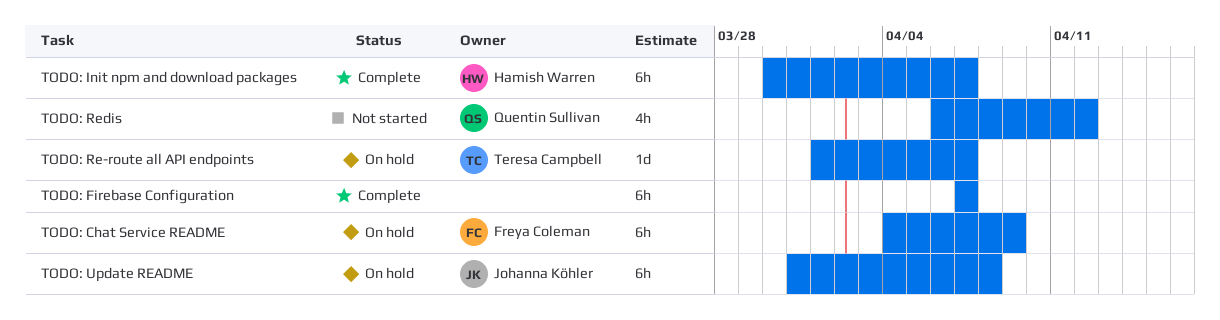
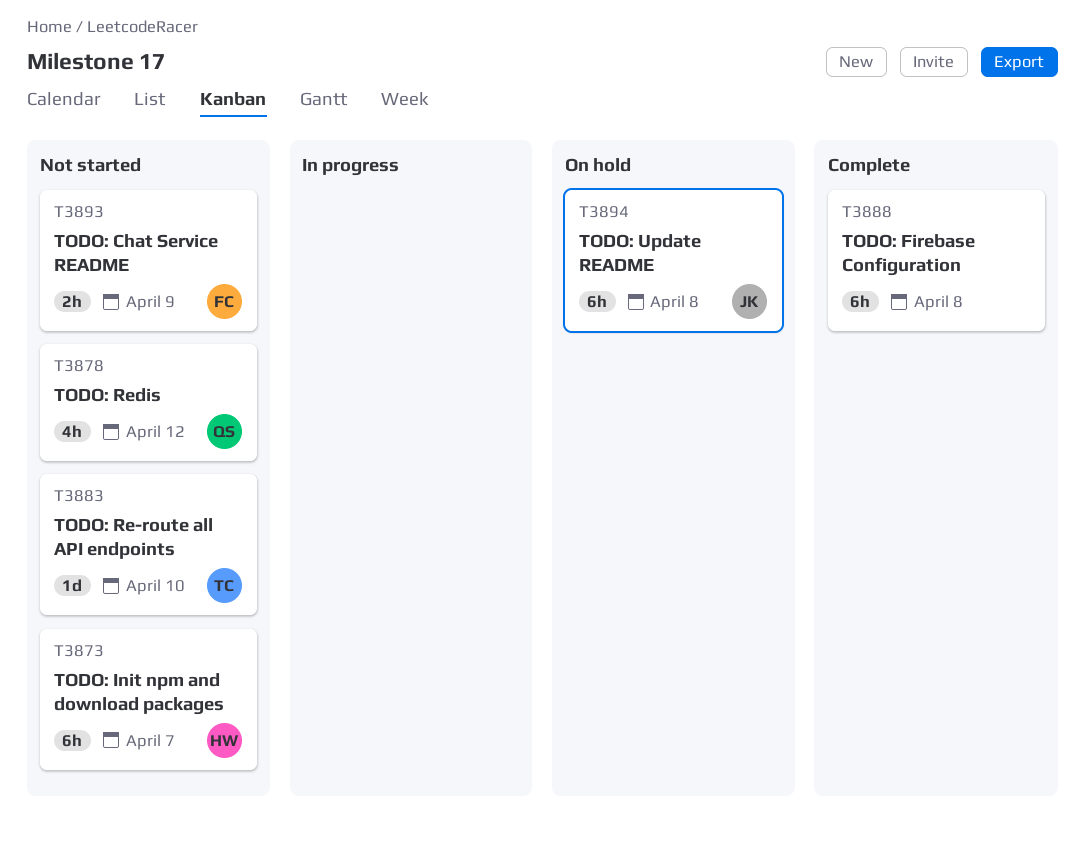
TODO: Chat Service README, status: On hold -> Not started
TODO: Chat Service README, estimate: 6h -> 2h
TODO: Firebase Configuration, due: Apr 7 -> Apr 8
TODO: Init npm and download packages, status: Complete -> Not started
TODO: Re-route all API endpoints, status: On hold -> Not started
TODO: Re-route all API endpoints, due: Apr 7 -> Apr 10

